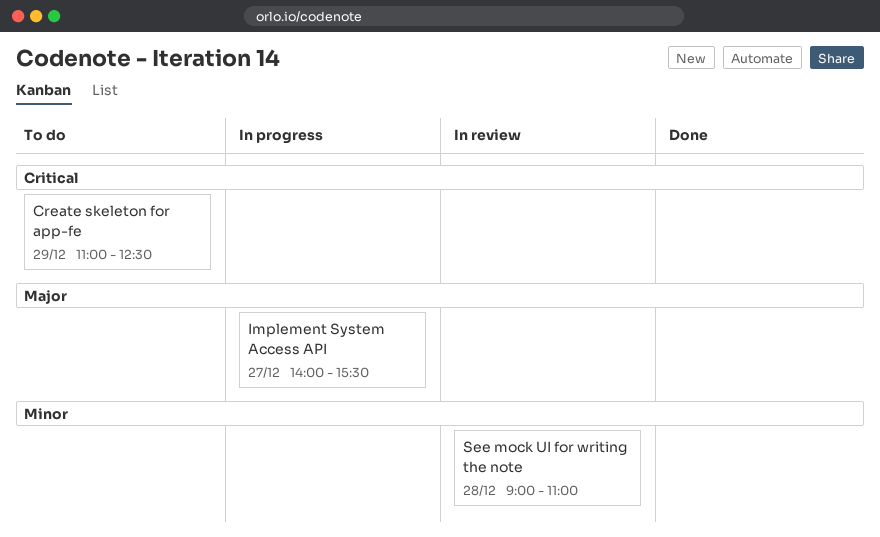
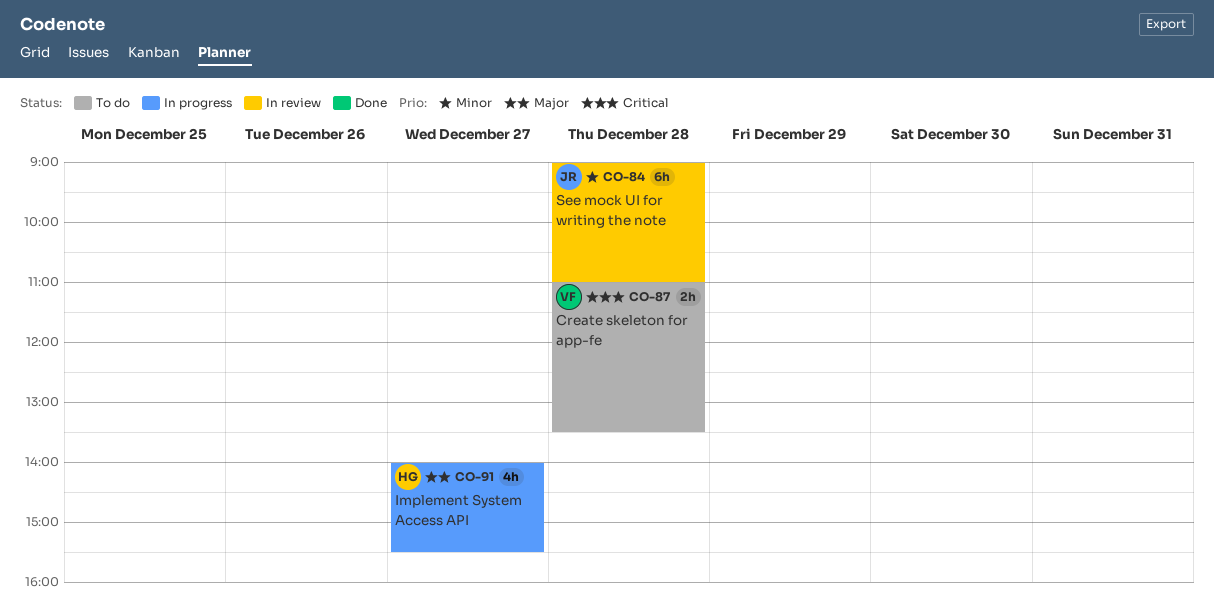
Create skeleton for app-fe, day: Dec 29 -> Dec 28
Create skeleton for app-fe, ends: 12:30 -> 13:30

